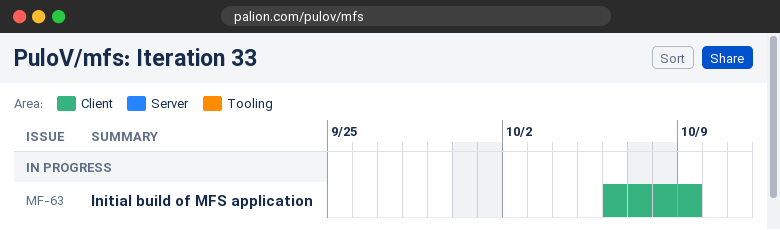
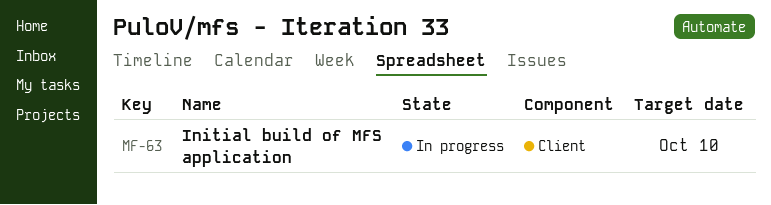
MF-63, due: Oct 9 -> Oct 10

